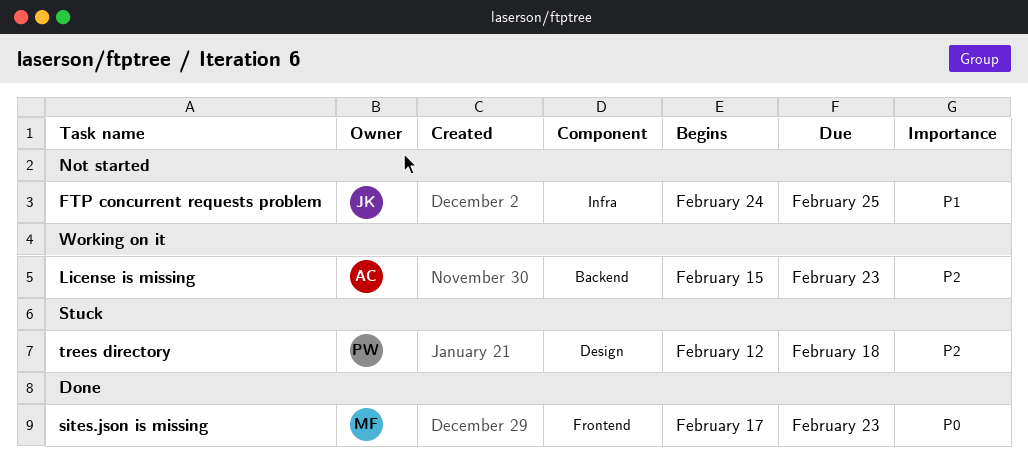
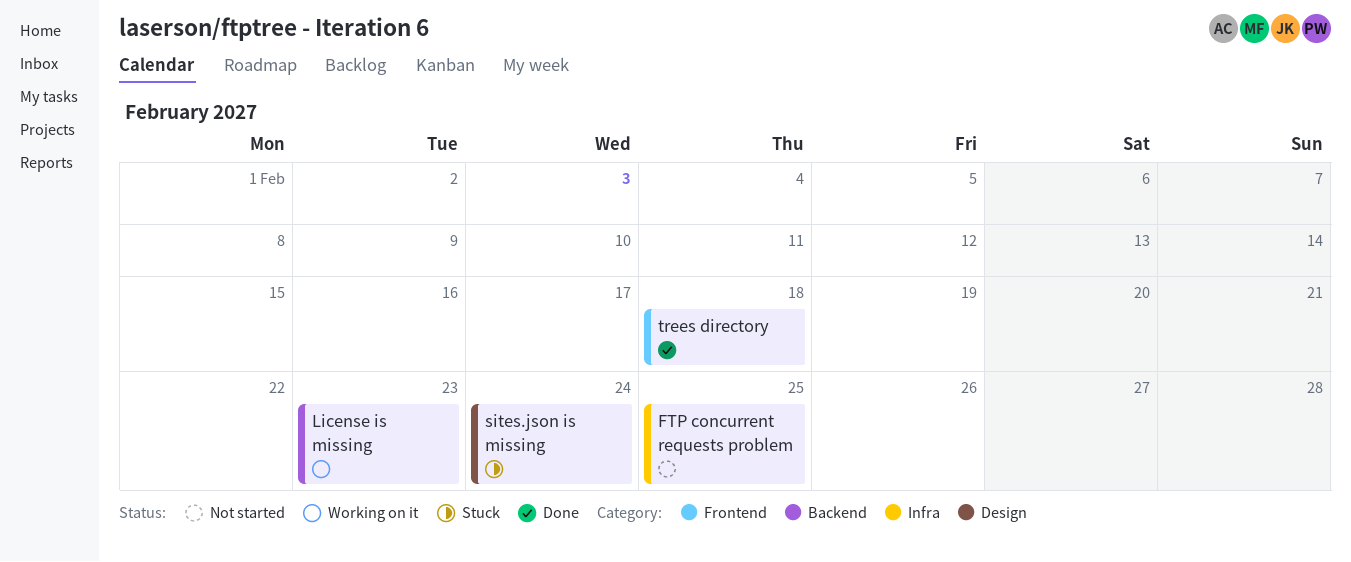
sites.json is missing, status: Done -> Stuck
sites.json is missing, label: Frontend -> Design
sites.json is missing, due: Feb 23 -> Feb 24
trees directory, status: Stuck -> Done
trees directory, label: Design -> Frontend

